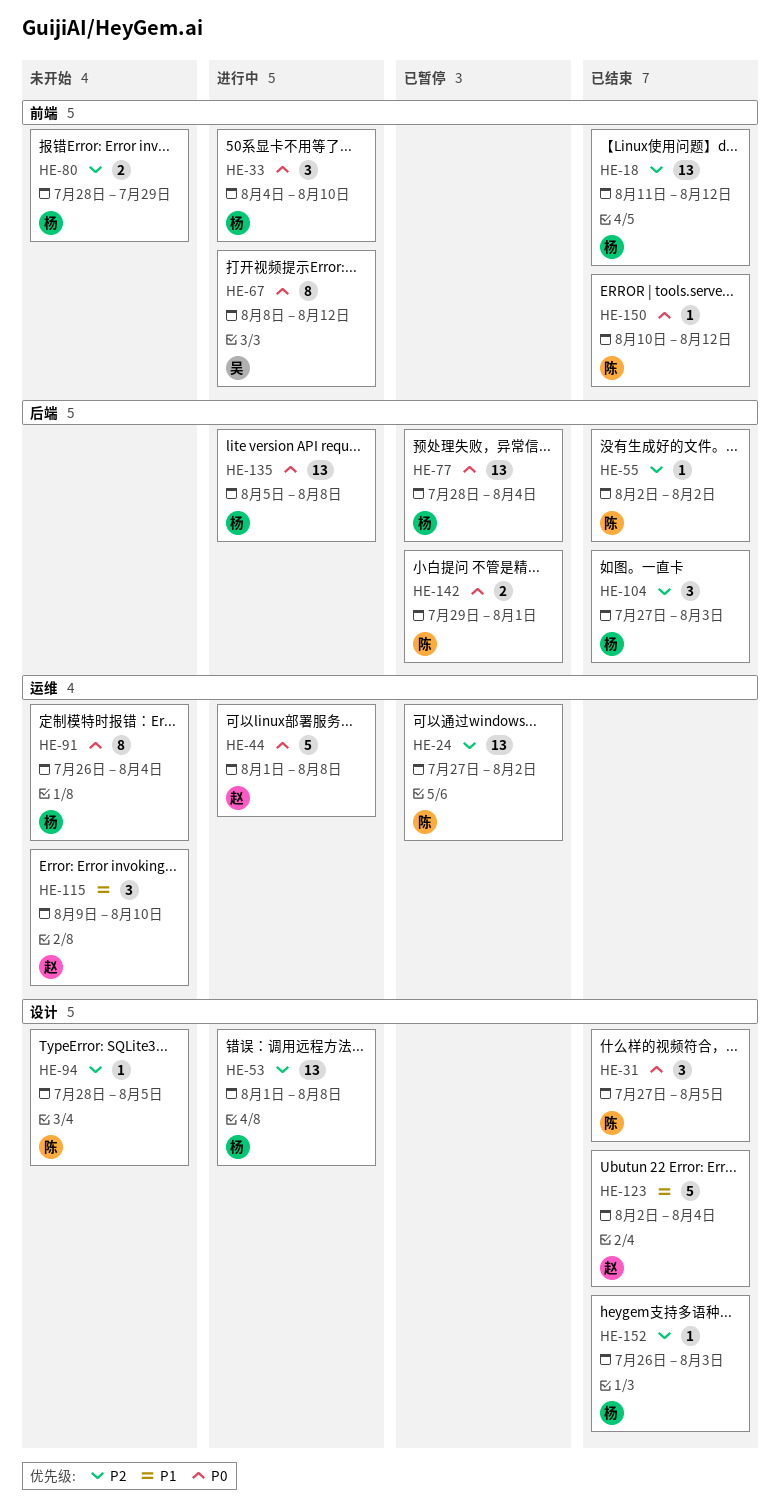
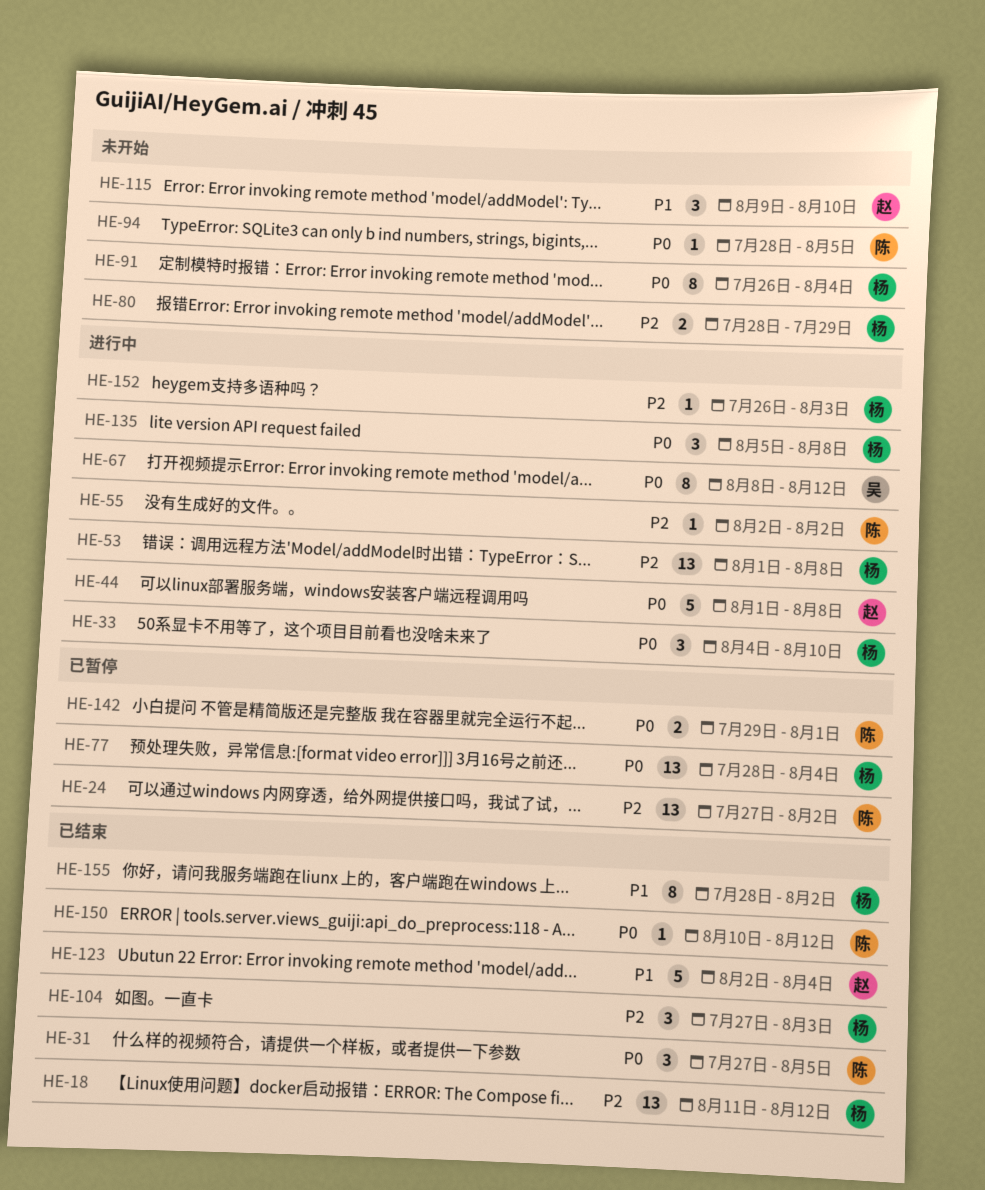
HE-55, status: 已结束 -> 进行中
HE-94, priority: P2 -> P0
HE-135, estimate: 13 -> 3
HE-152, status: 已结束 -> 进行中
HE-155: none -> present

